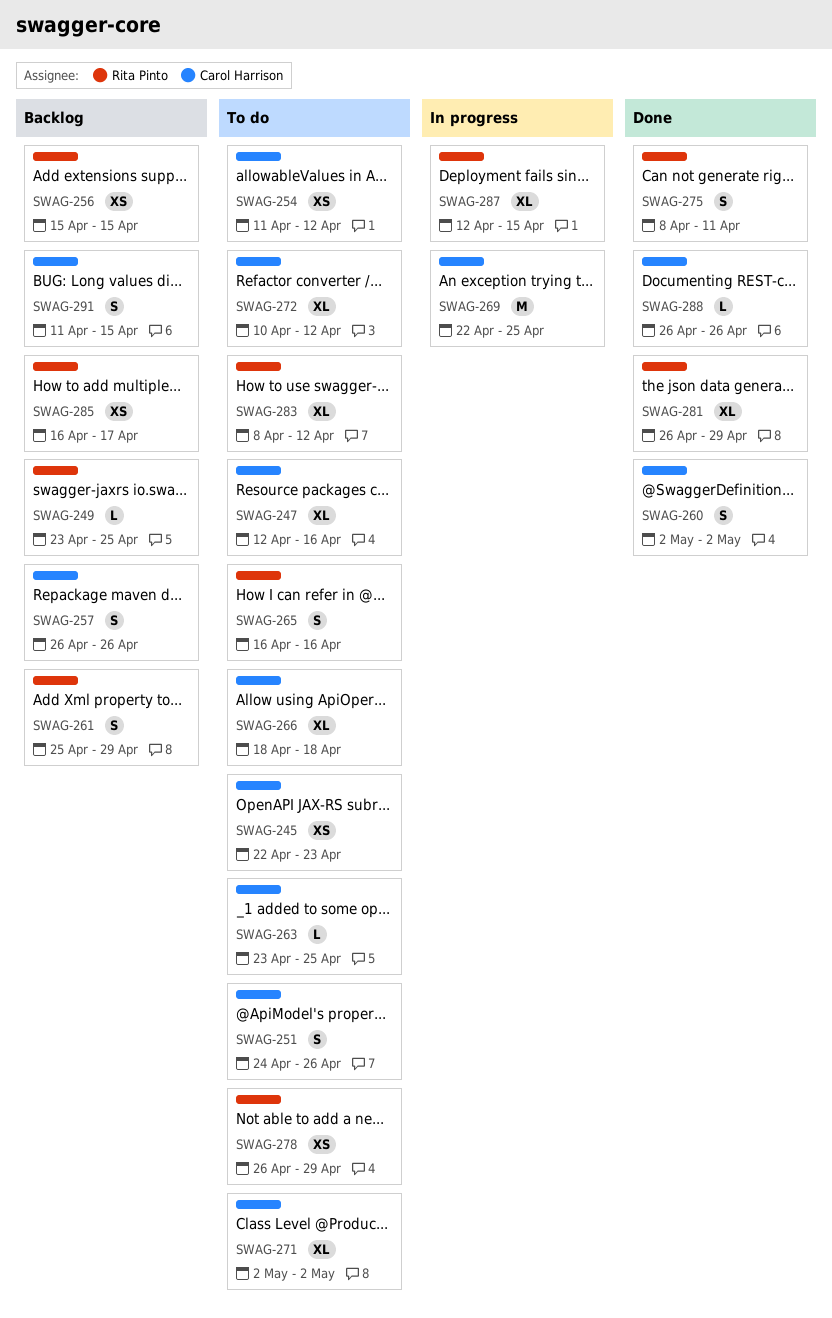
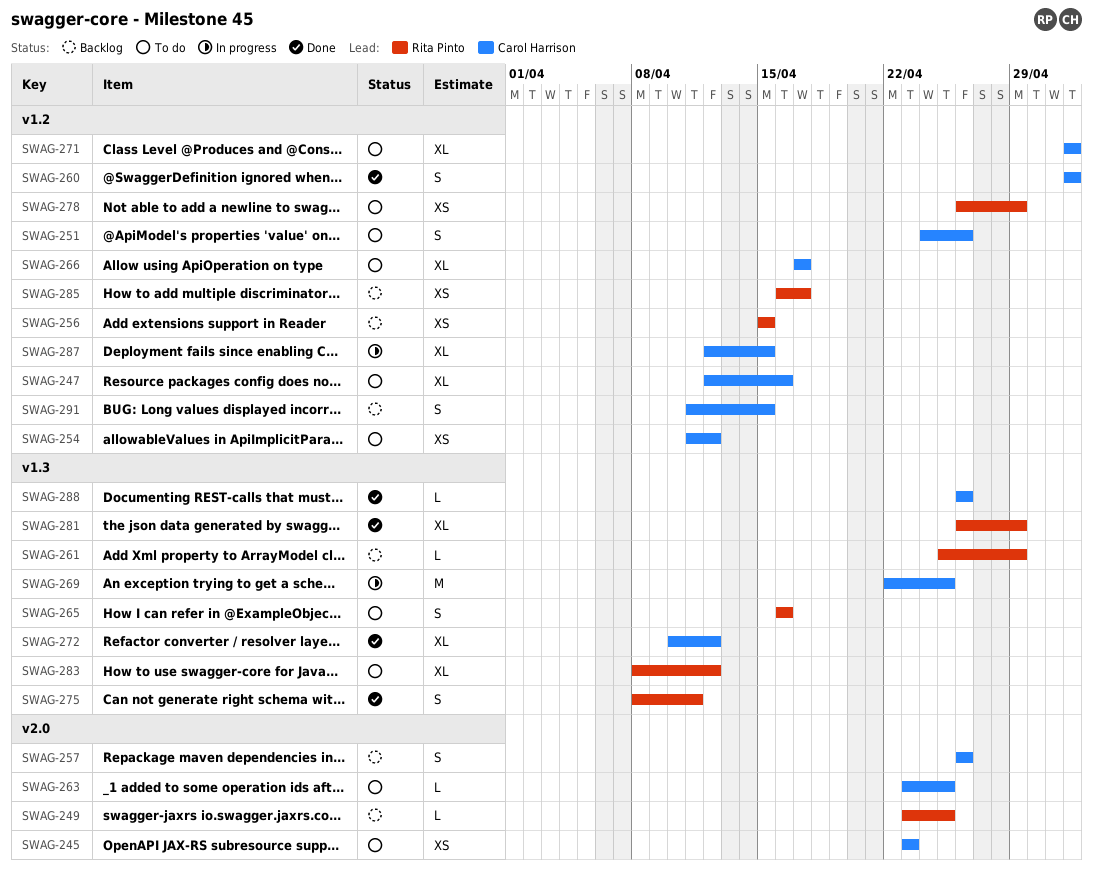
SWAG-245, start: Apr 22 -> Apr 23
SWAG-261, estimate: S -> L
SWAG-266, start: Apr 18 -> Apr 17
SWAG-266, due: Apr 18 -> Apr 17
SWAG-272, status: To do -> Done
SWAG-287, owner: Rita Pinto -> Carol Harrison

